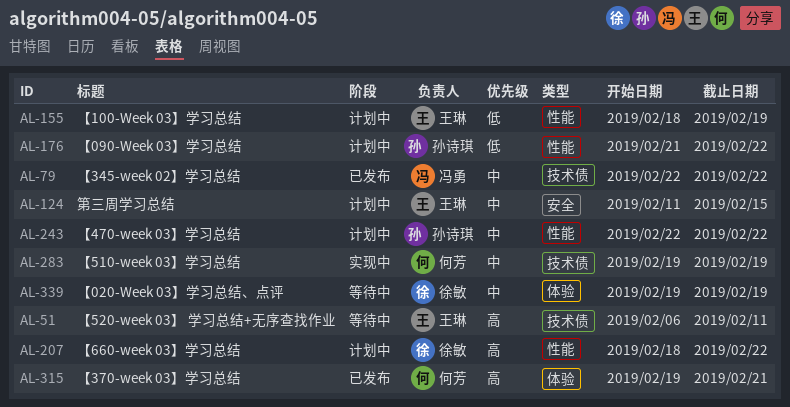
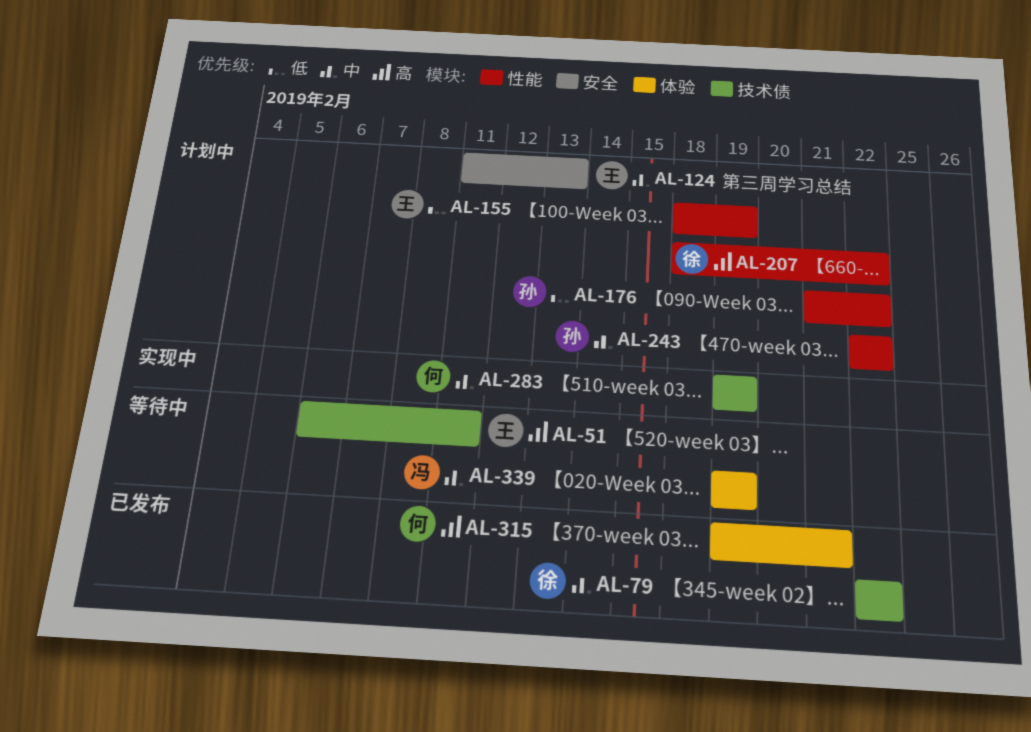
AL-79, owner: 冯勇 -> 徐敏
AL-124, due: Feb 15 -> Feb 13
AL-339, owner: 徐敏 -> 冯勇

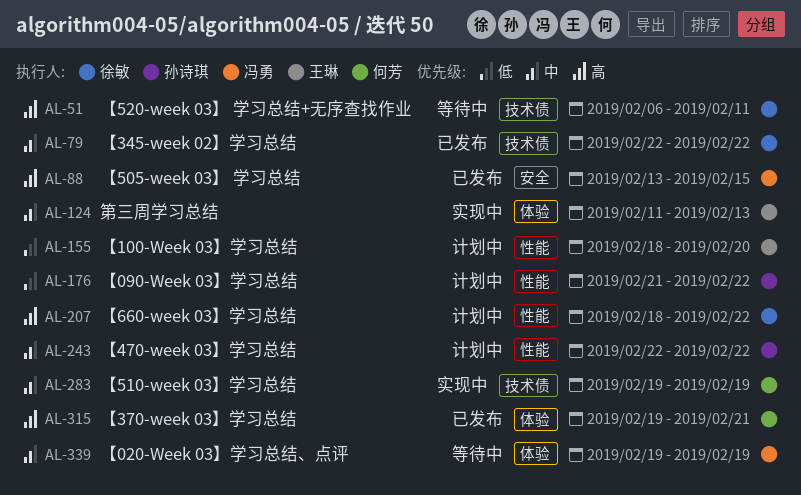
AL-51, owner: 王琳 -> 徐敏
AL-88: none -> present
AL-124, status: 计划中 -> 实现中
AL-124, label: 安全 -> 体验
AL-155, due: Feb 19 -> Feb 20

